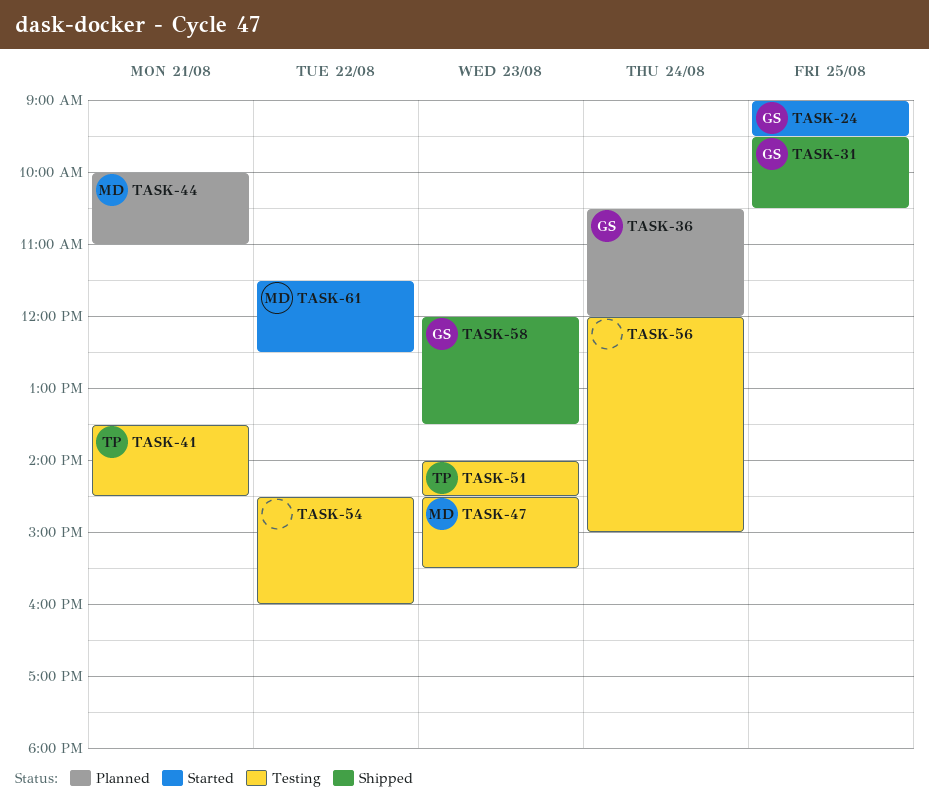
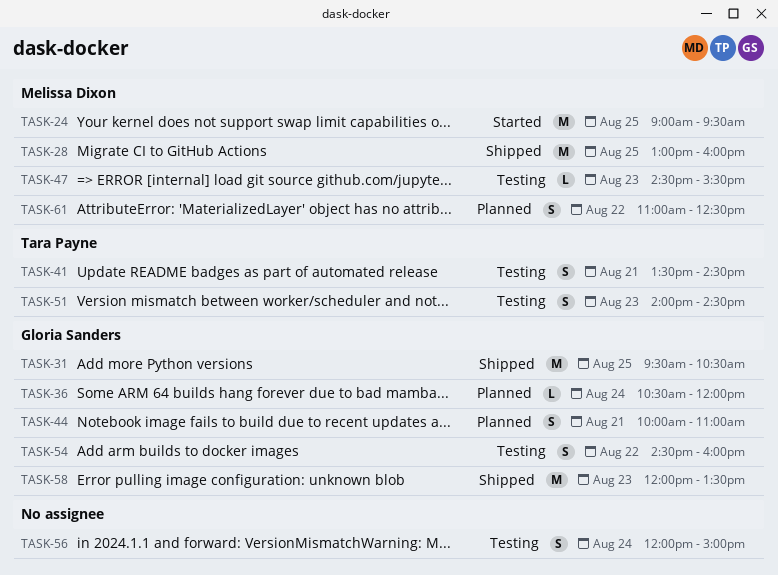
TASK-24, owner: Gloria Sanders -> Melissa Dixon
TASK-28: none -> present
TASK-44, owner: Melissa Dixon -> Gloria Sanders
TASK-54, owner: none -> Gloria Sanders
TASK-61, status: Started -> Planned
TASK-61, begins: 11:30 -> 11:00

